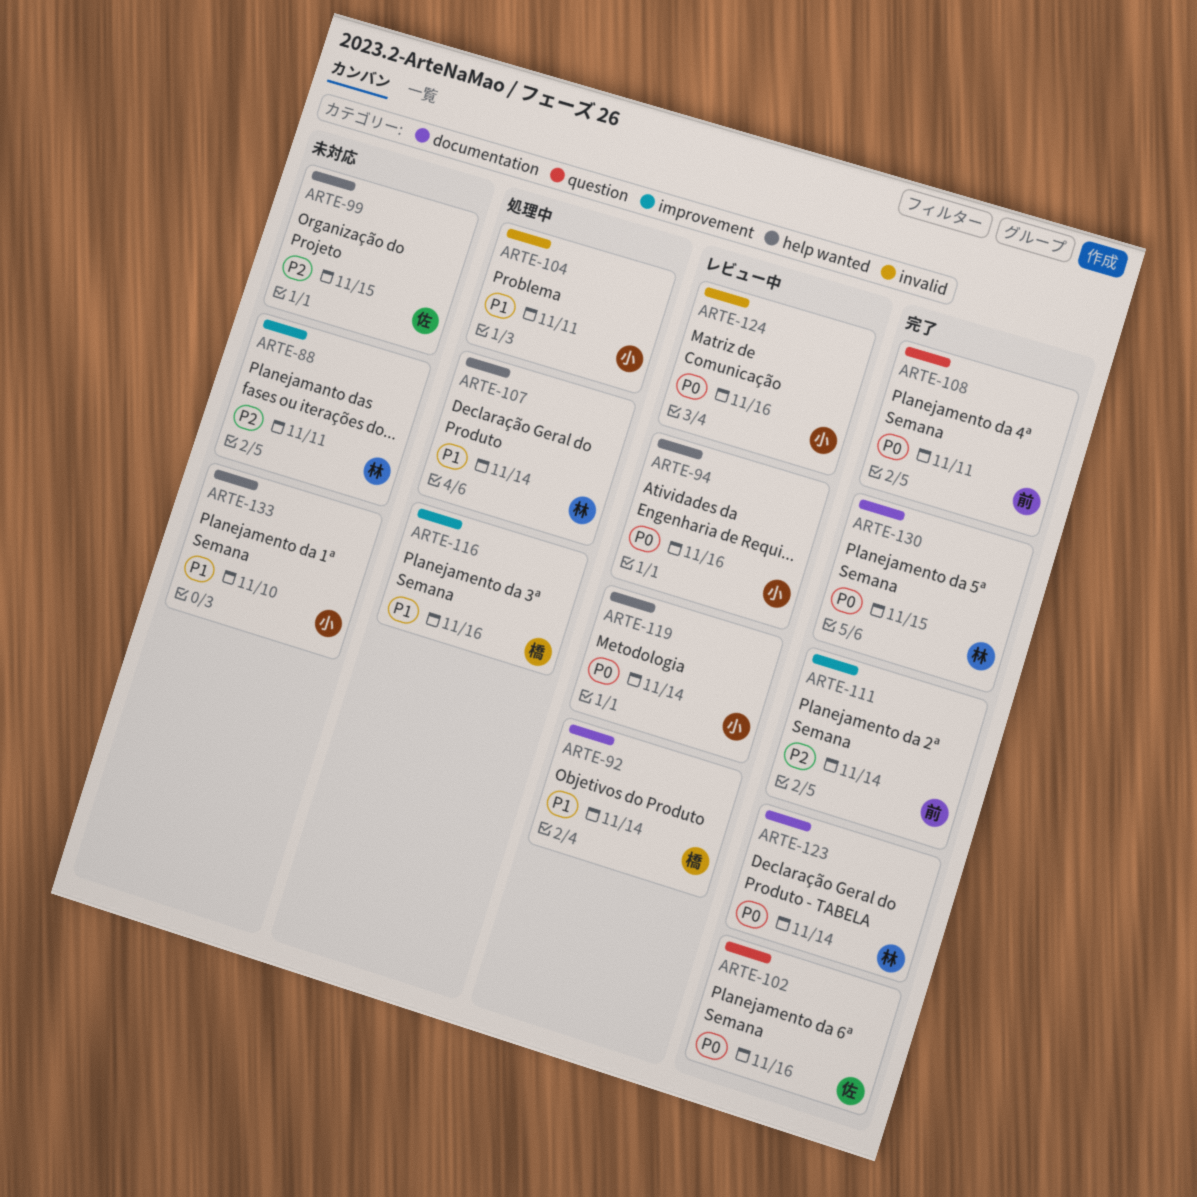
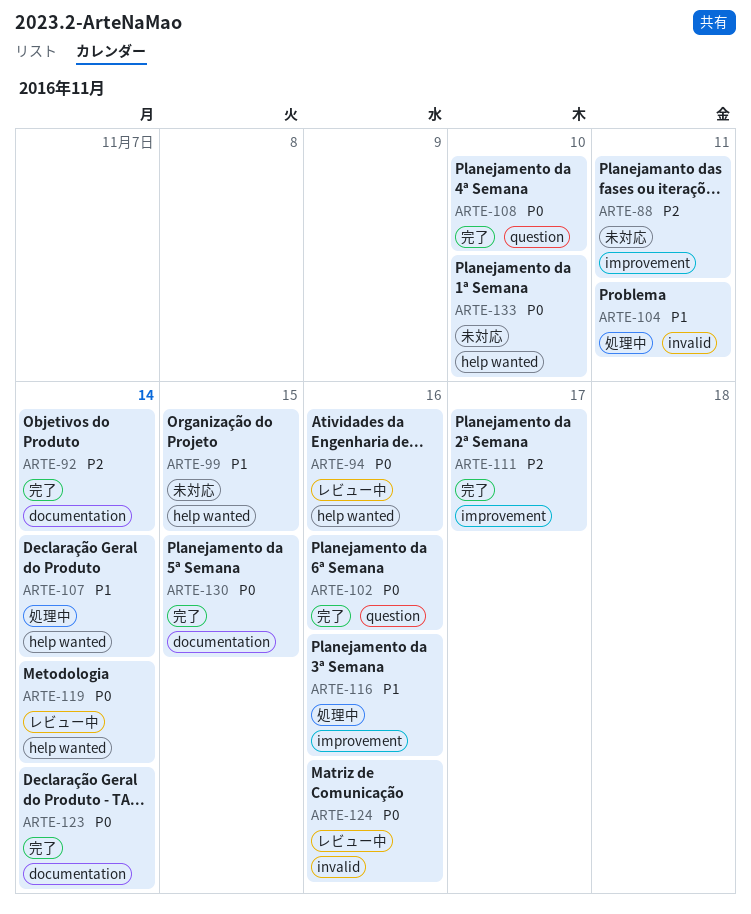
ARTE-92, status: レビュー中 -> 完了
ARTE-92, priority: P1 -> P2
ARTE-99, priority: P2 -> P1
ARTE-108, due: Nov 11 -> Nov 10
ARTE-111, due: Nov 14 -> Nov 17
ARTE-133, priority: P1 -> P0

